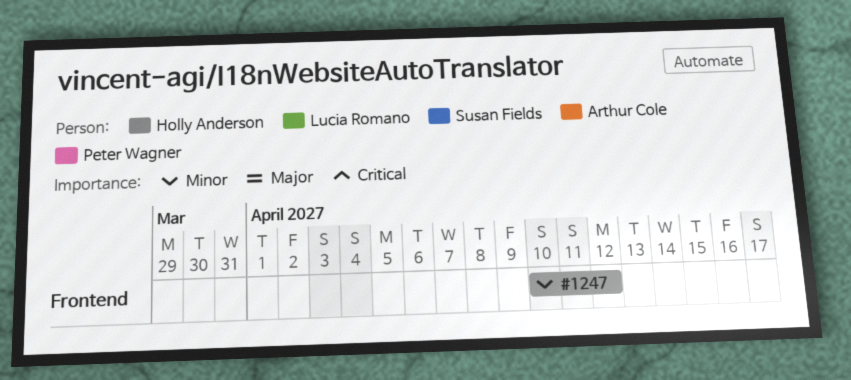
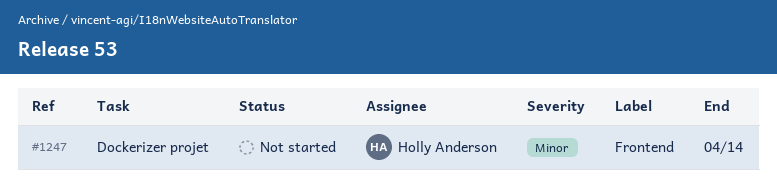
#1247, due: Apr 12 -> Apr 14

